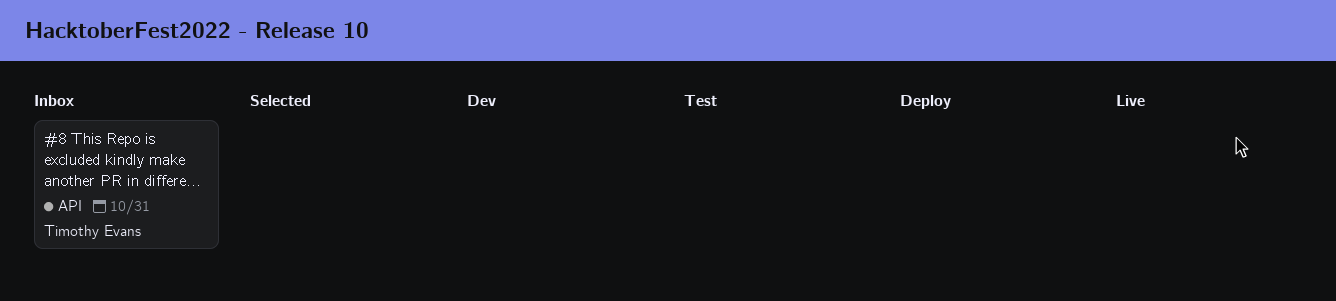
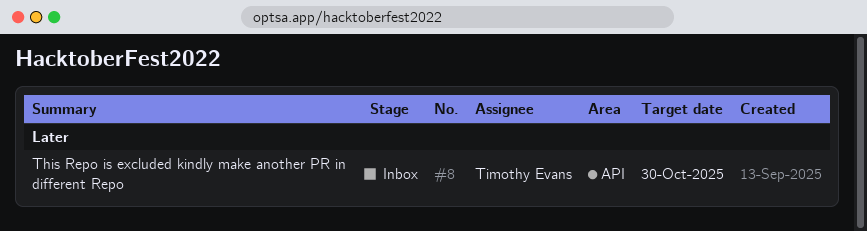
#8, due: Oct 31 -> Oct 30

